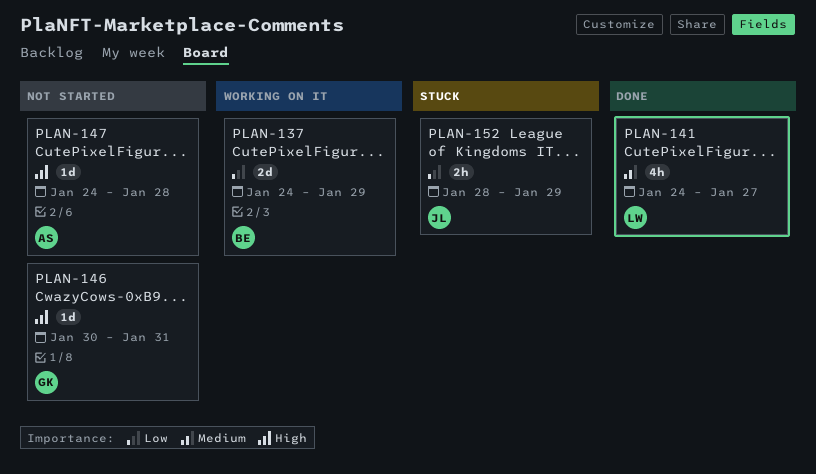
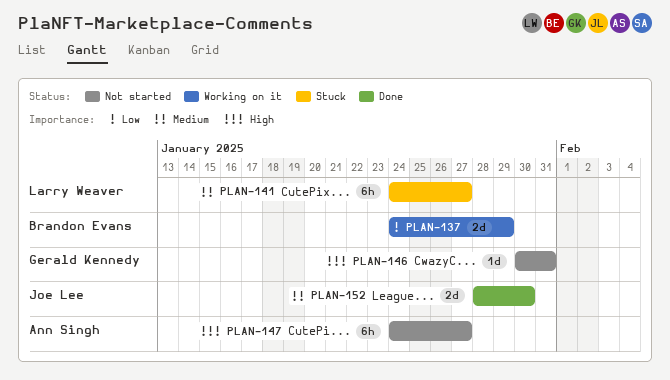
PLAN-141, status: Done -> Stuck
PLAN-141, estimate: 4h -> 6h
PLAN-147, estimate: 1d -> 6h
PLAN-147, due: Jan 28 -> Jan 27
PLAN-152, status: Stuck -> Done
PLAN-152, priority: Low -> Medium
PLAN-152, estimate: 2h -> 2d
PLAN-152, due: Jan 29 -> Jan 30

